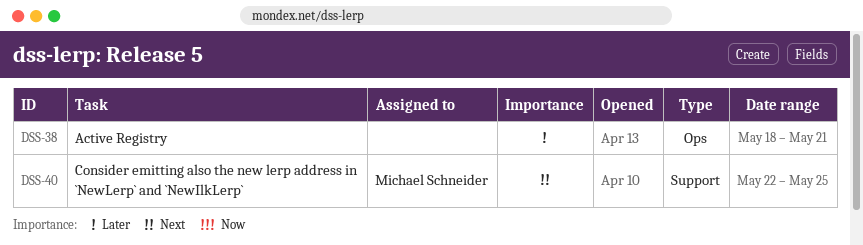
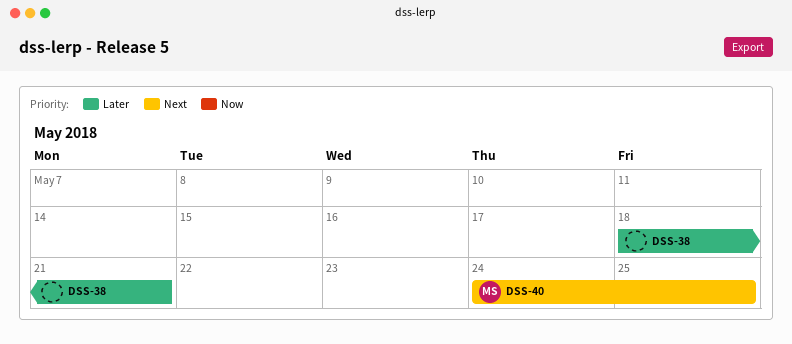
DSS-40, start: May 22 -> May 24

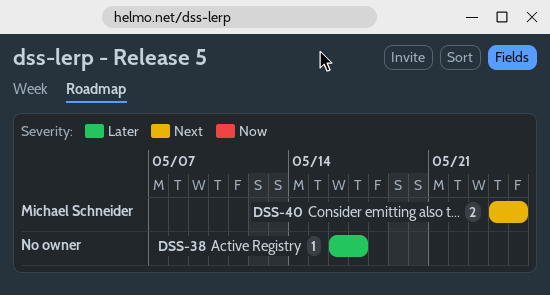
DSS-38, start: May 18 -> May 16
DSS-38, due: May 21 -> May 17

